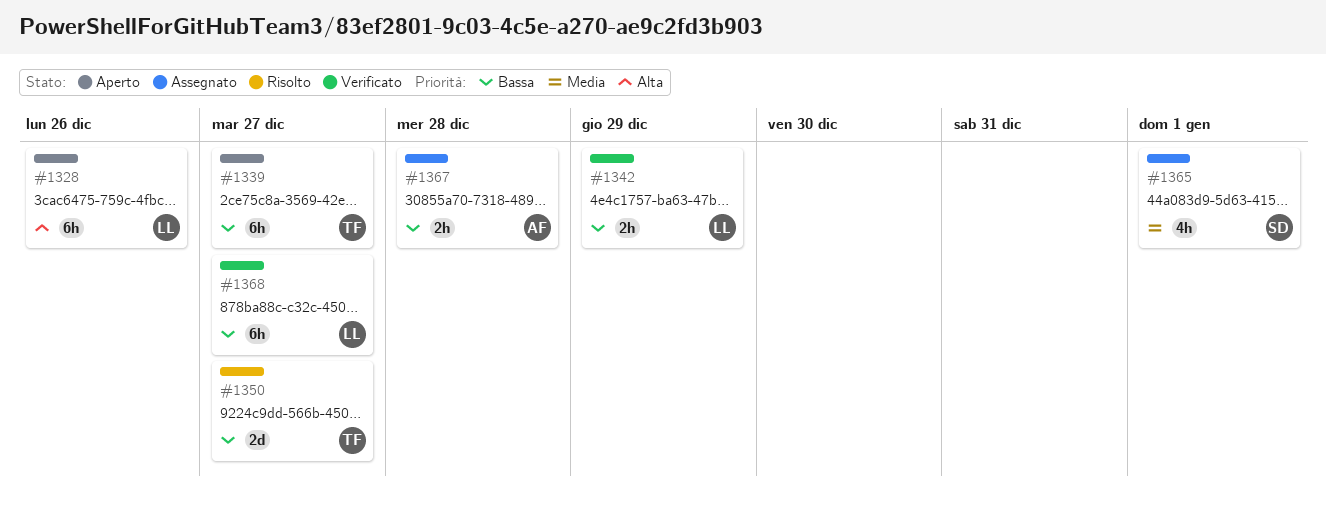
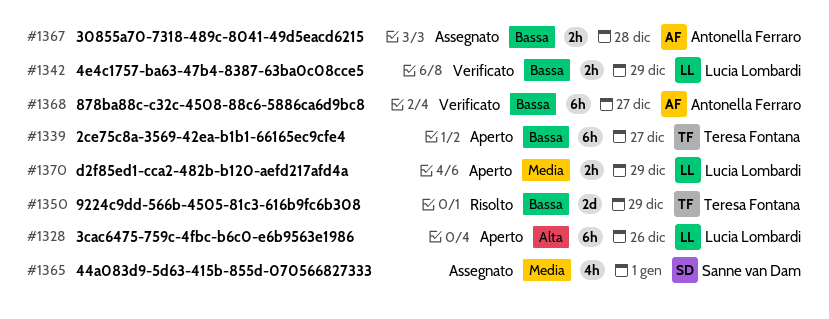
#1350, due: Dec 27 -> Dec 29
#1368, owner: Lucia Lombardi -> Antonella Ferraro
#1370: none -> present

